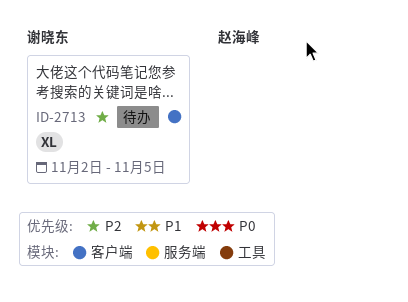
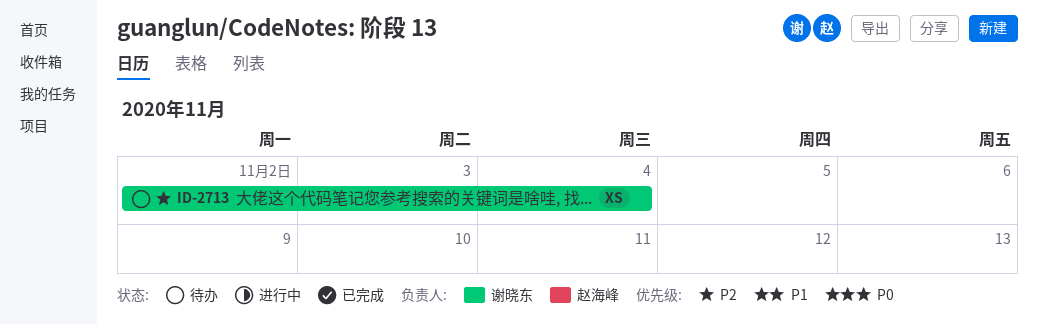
ID-2713, estimate: XL -> XS
ID-2713, due: Nov 5 -> Nov 4

